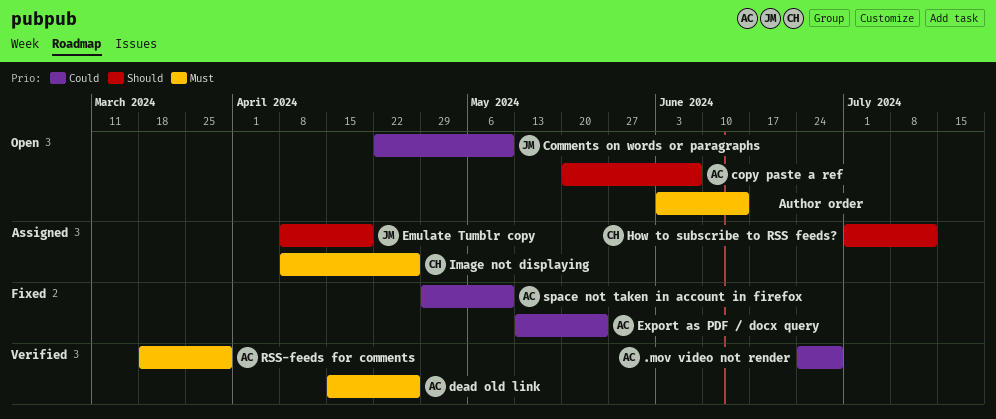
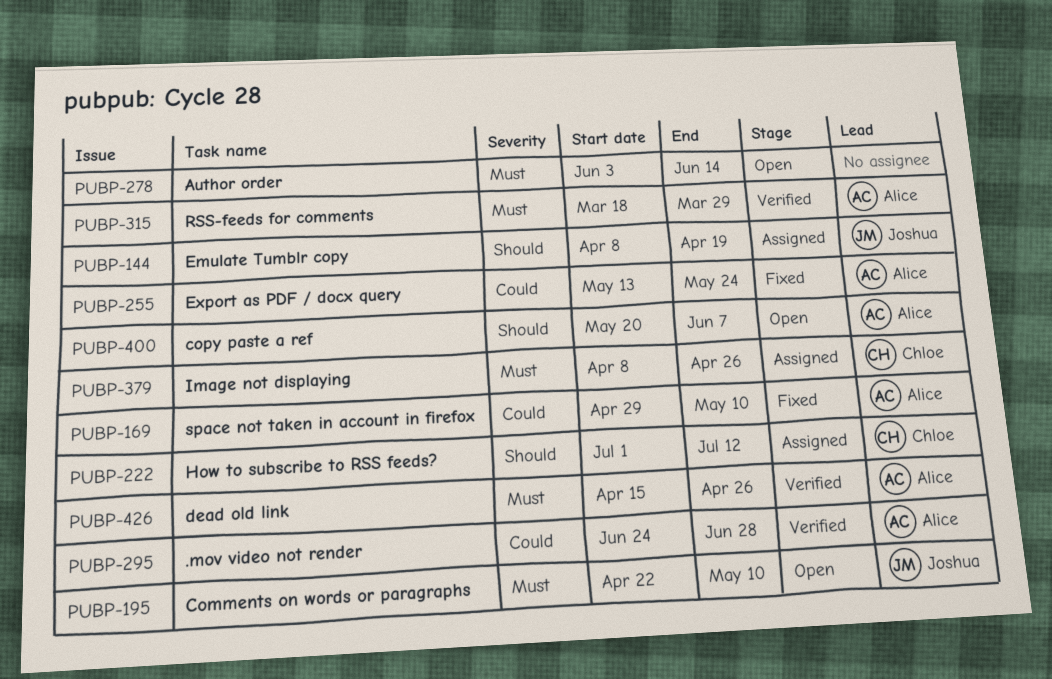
Comments on words or paragraphs, priority: Could -> Must

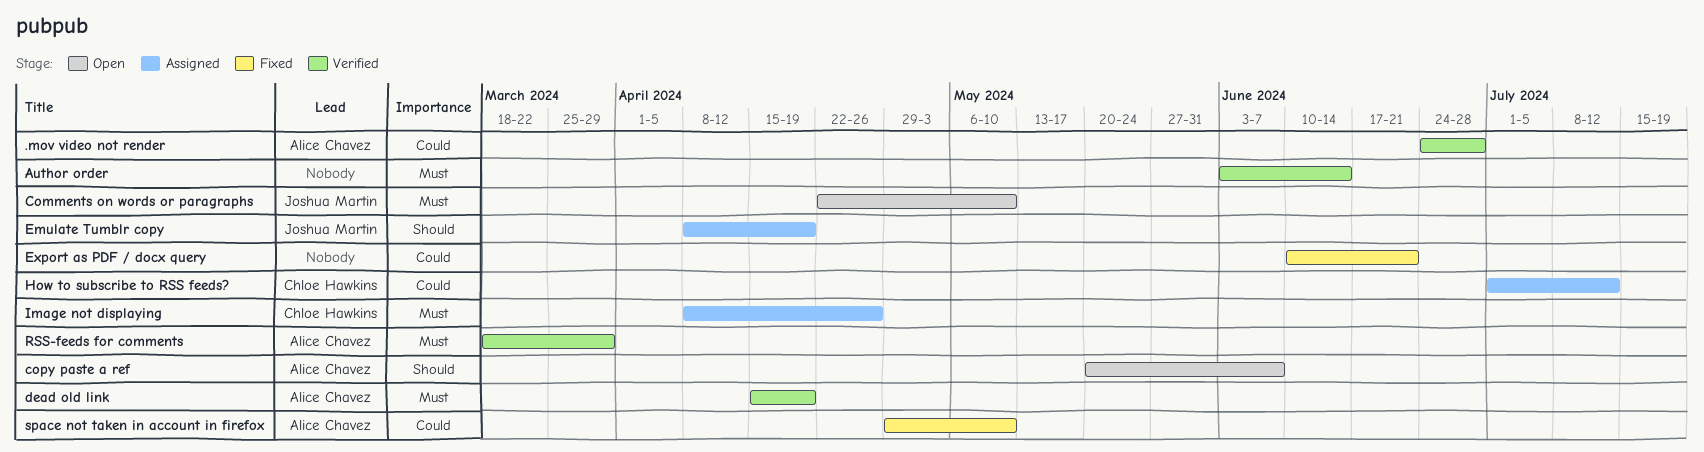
Author order, status: Open -> Verified
dead old link, due: Apr 26 -> Apr 19
Export as PDF / docx query, owner: Alice Chavez -> none
Export as PDF / docx query, start: May 13 -> Jun 10
Export as PDF / docx query, due: May 24 -> Jun 21
How to subscribe to RSS feeds?, priority: Should -> Could

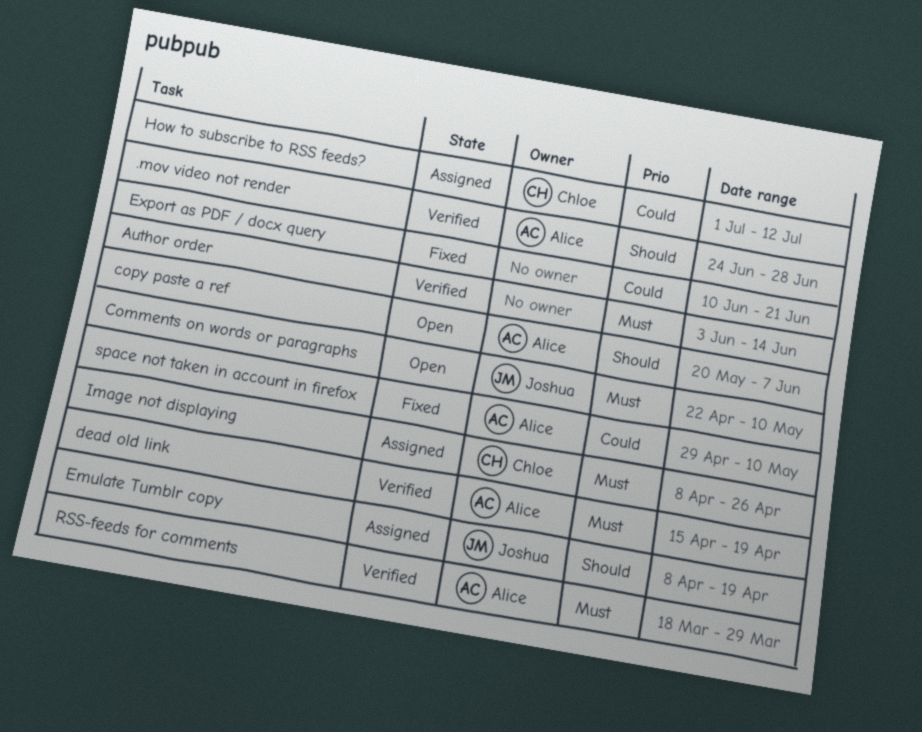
.mov video not render, priority: Could -> Should

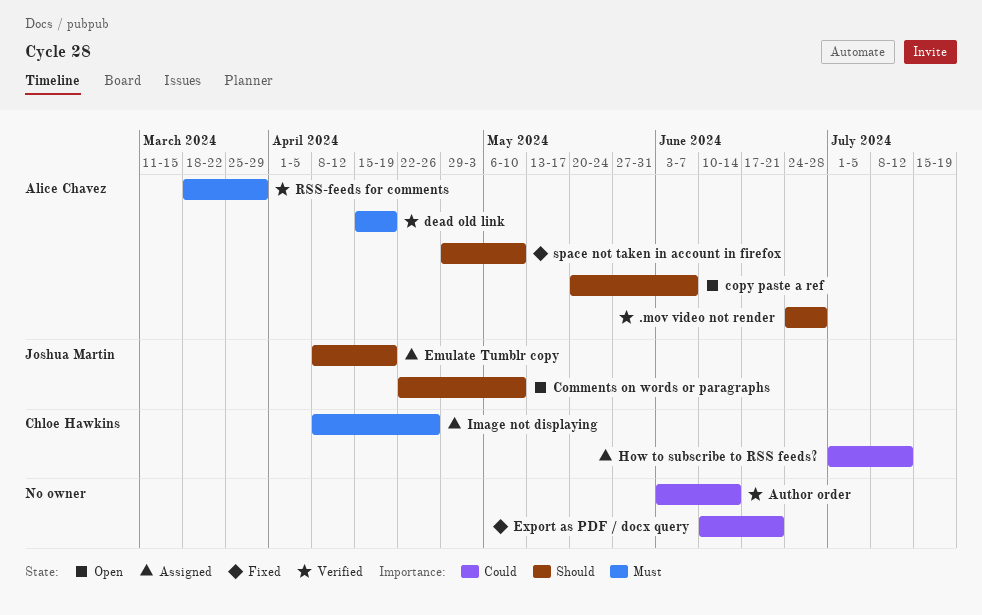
Author order, priority: Must -> Could
Comments on words or paragraphs, priority: Must -> Should
space not taken in account in firefox, priority: Could -> Should

